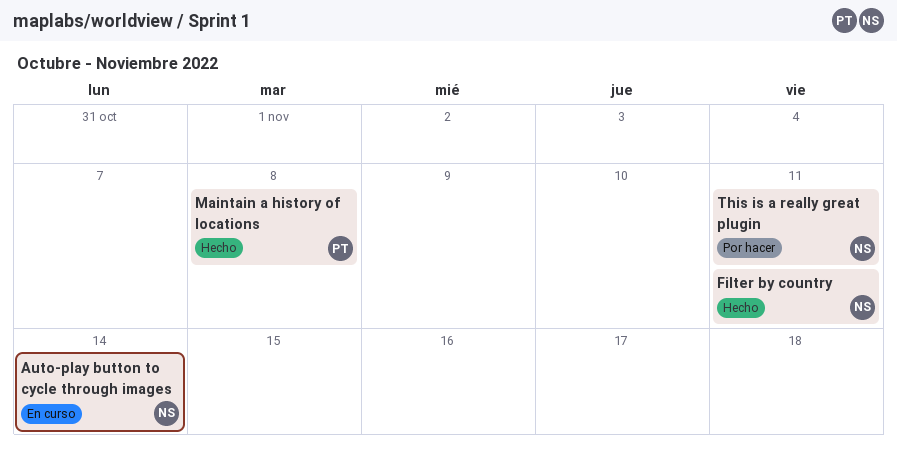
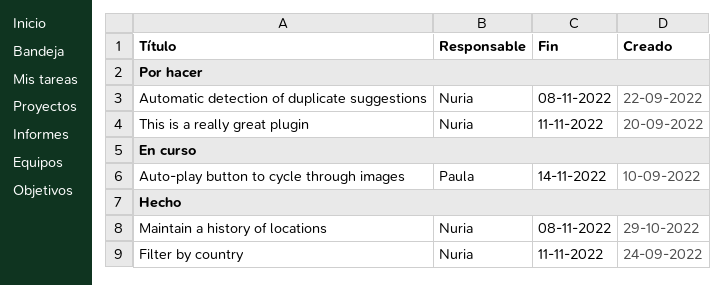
Auto-play button to cycle through images, owner: Nuria -> Paula
Automatic detection of duplicate suggestions: none -> present
Maintain a history of locations, owner: Paula -> Nuria

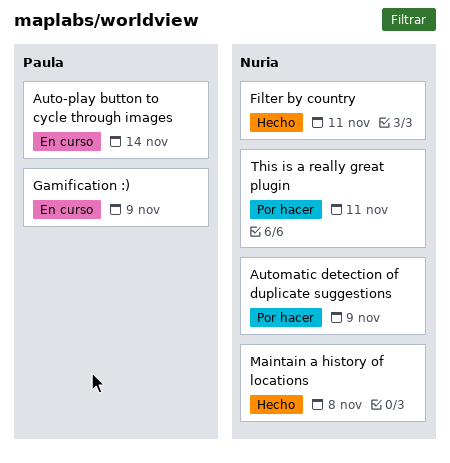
Automatic detection of duplicate suggestions, due: Nov 8 -> Nov 9
Gamification :): none -> present

